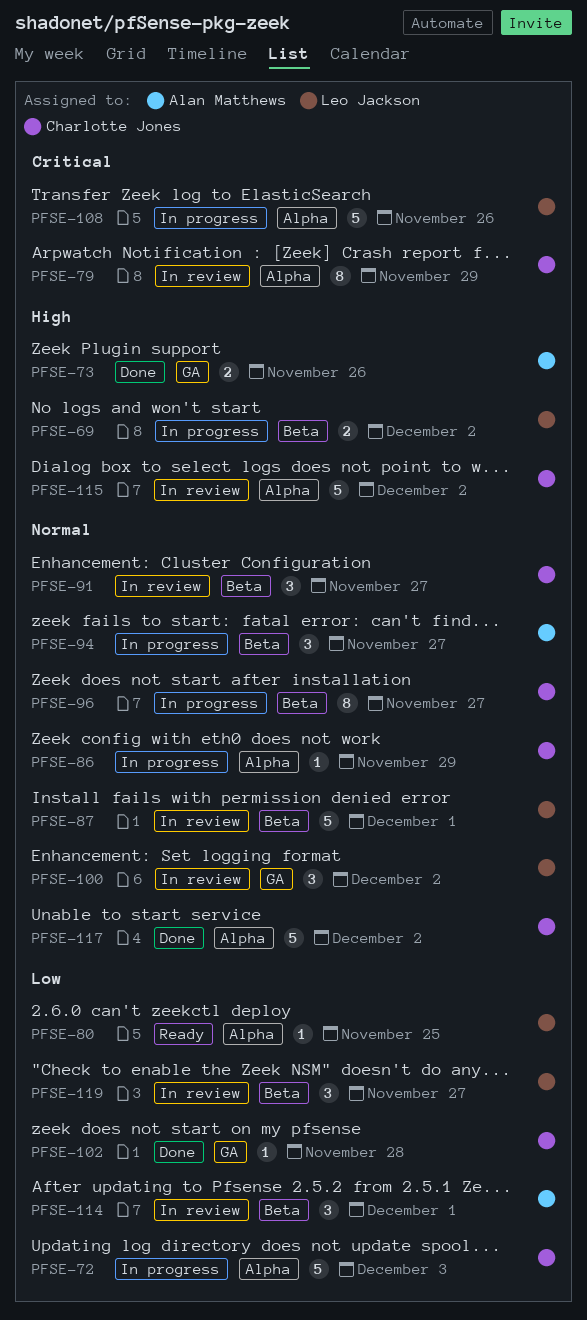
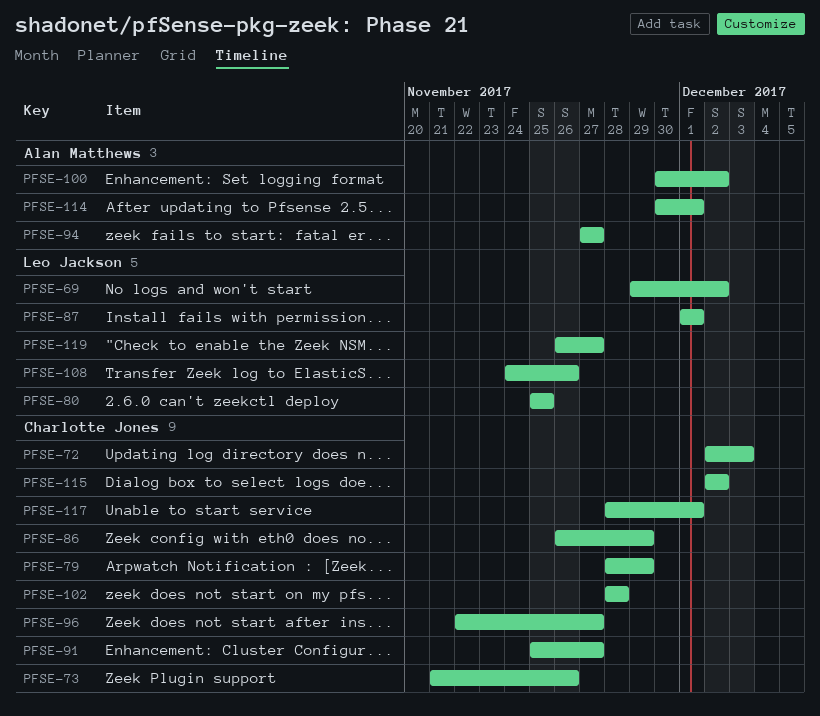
PFSE-73, owner: Alan Matthews -> Charlotte Jones
PFSE-100, owner: Leo Jackson -> Alan Matthews
PFSE-117, due: Dec 2 -> Dec 1

